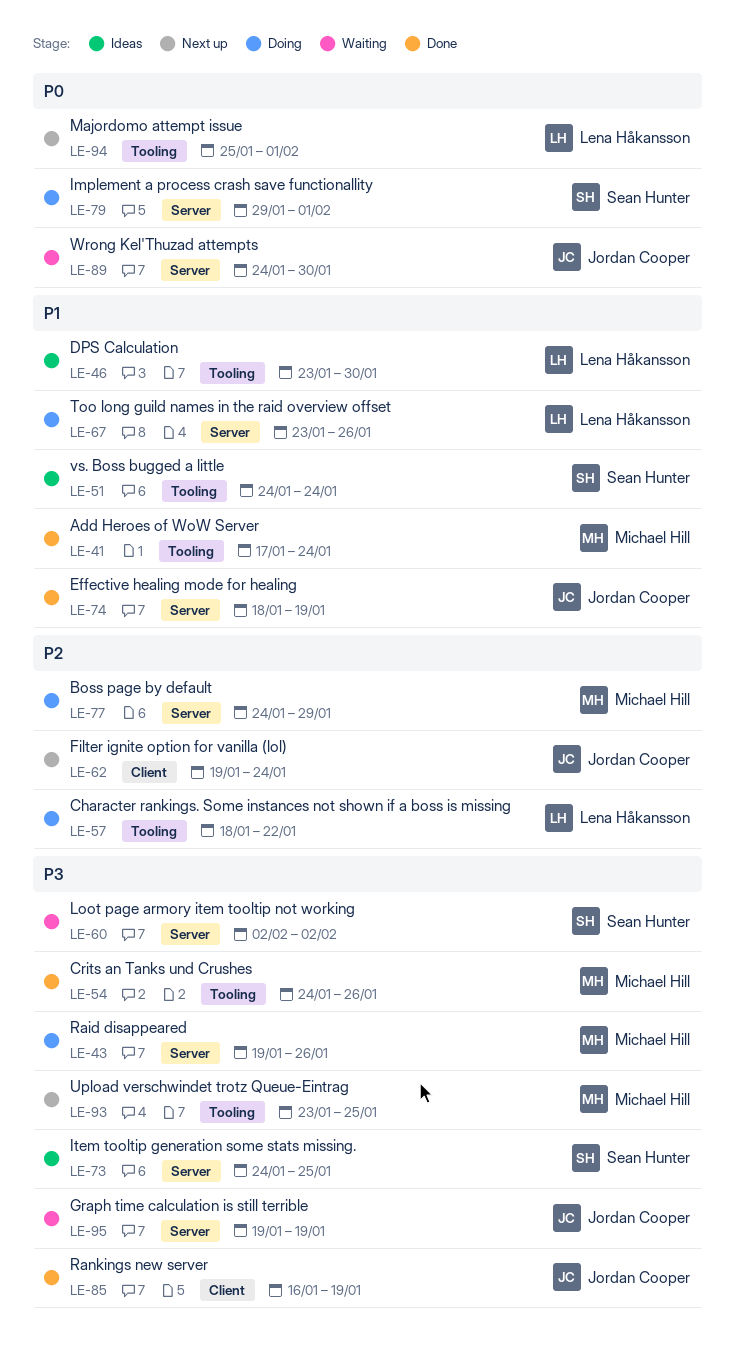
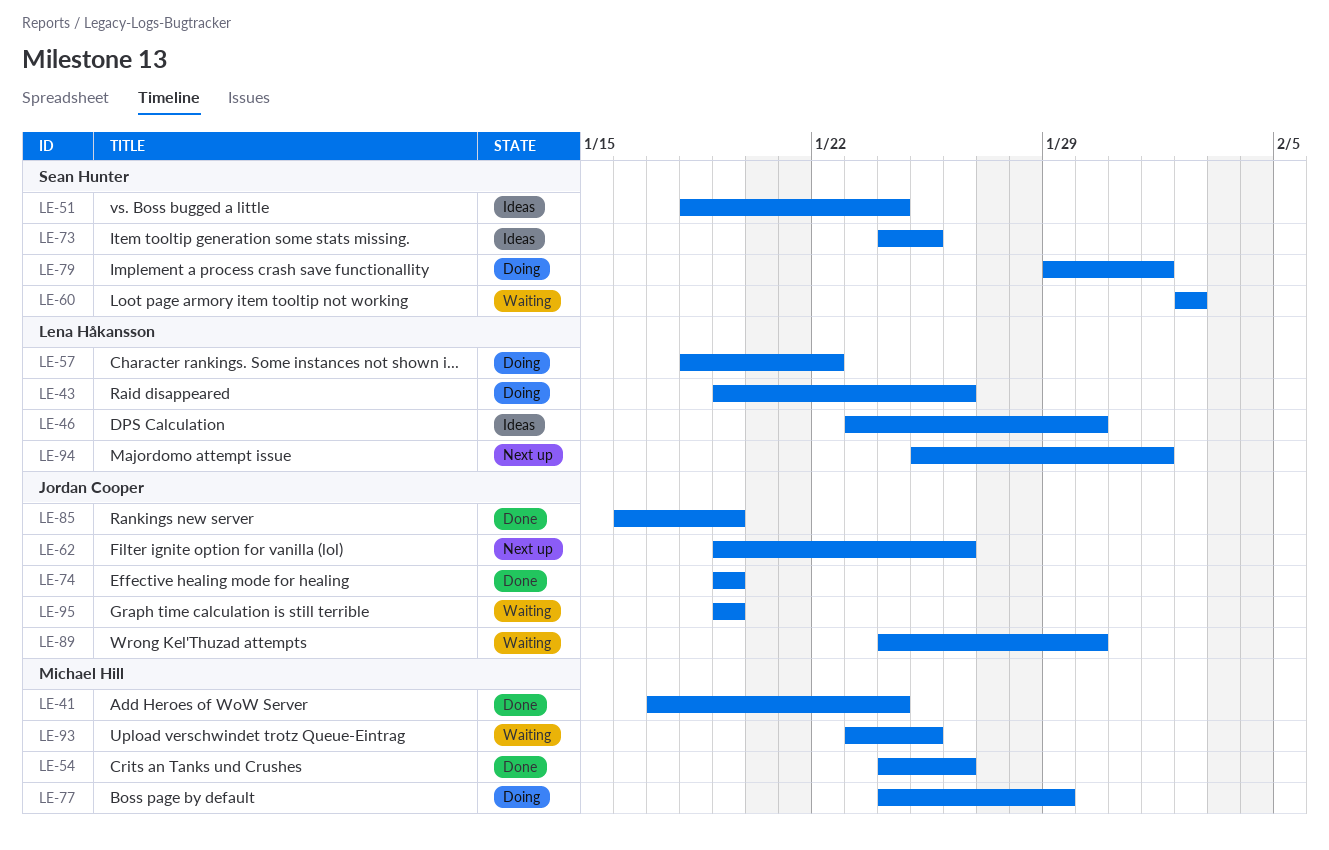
LE-43, owner: Michael Hill -> Lena Håkansson
LE-51, start: Jan 24 -> Jan 18
LE-62, due: Jan 24 -> Jan 26
LE-67: present -> none
LE-74, start: Jan 18 -> Jan 19
LE-93, status: Next up -> Waiting

